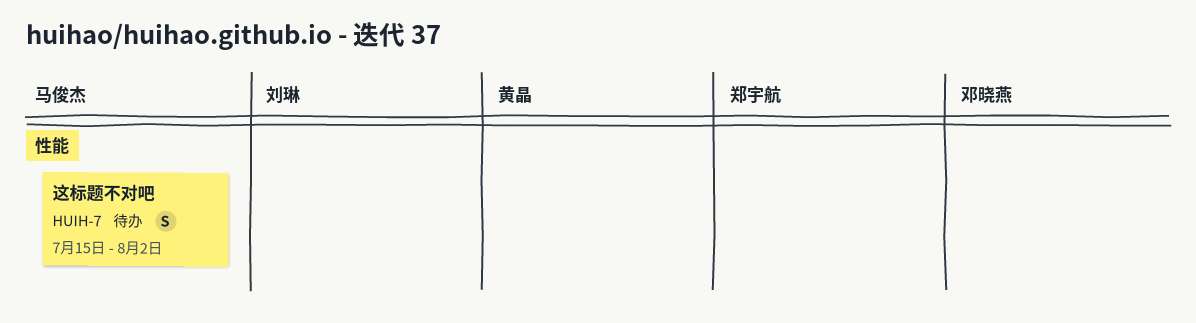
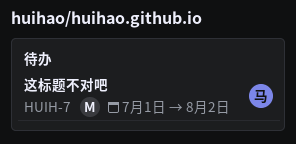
HUIH-7, estimate: S -> M
HUIH-7, start: Jul 15 -> Jul 1

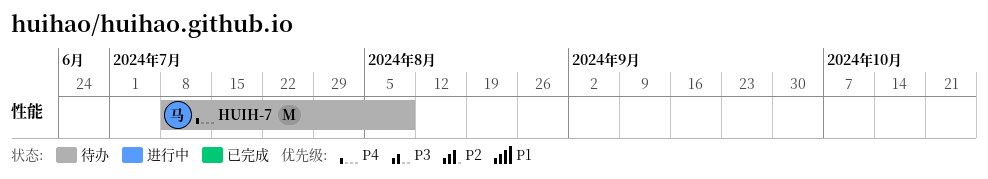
HUIH-7, start: Jul 1 -> Jul 8
HUIH-7, due: Aug 2 -> Aug 9

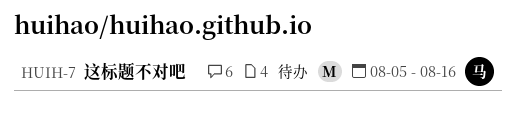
HUIH-7, start: Jul 8 -> Aug 5
HUIH-7, due: Aug 9 -> Aug 16

